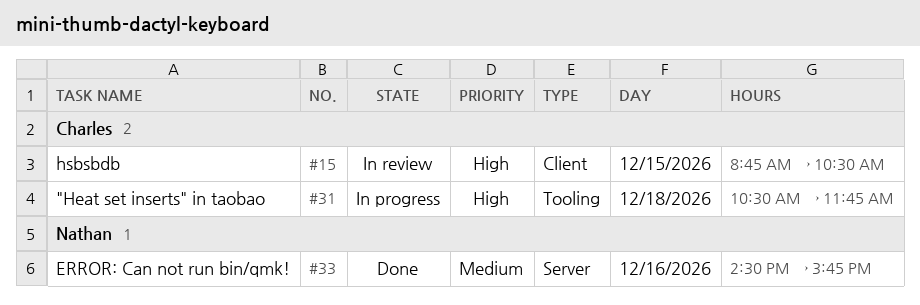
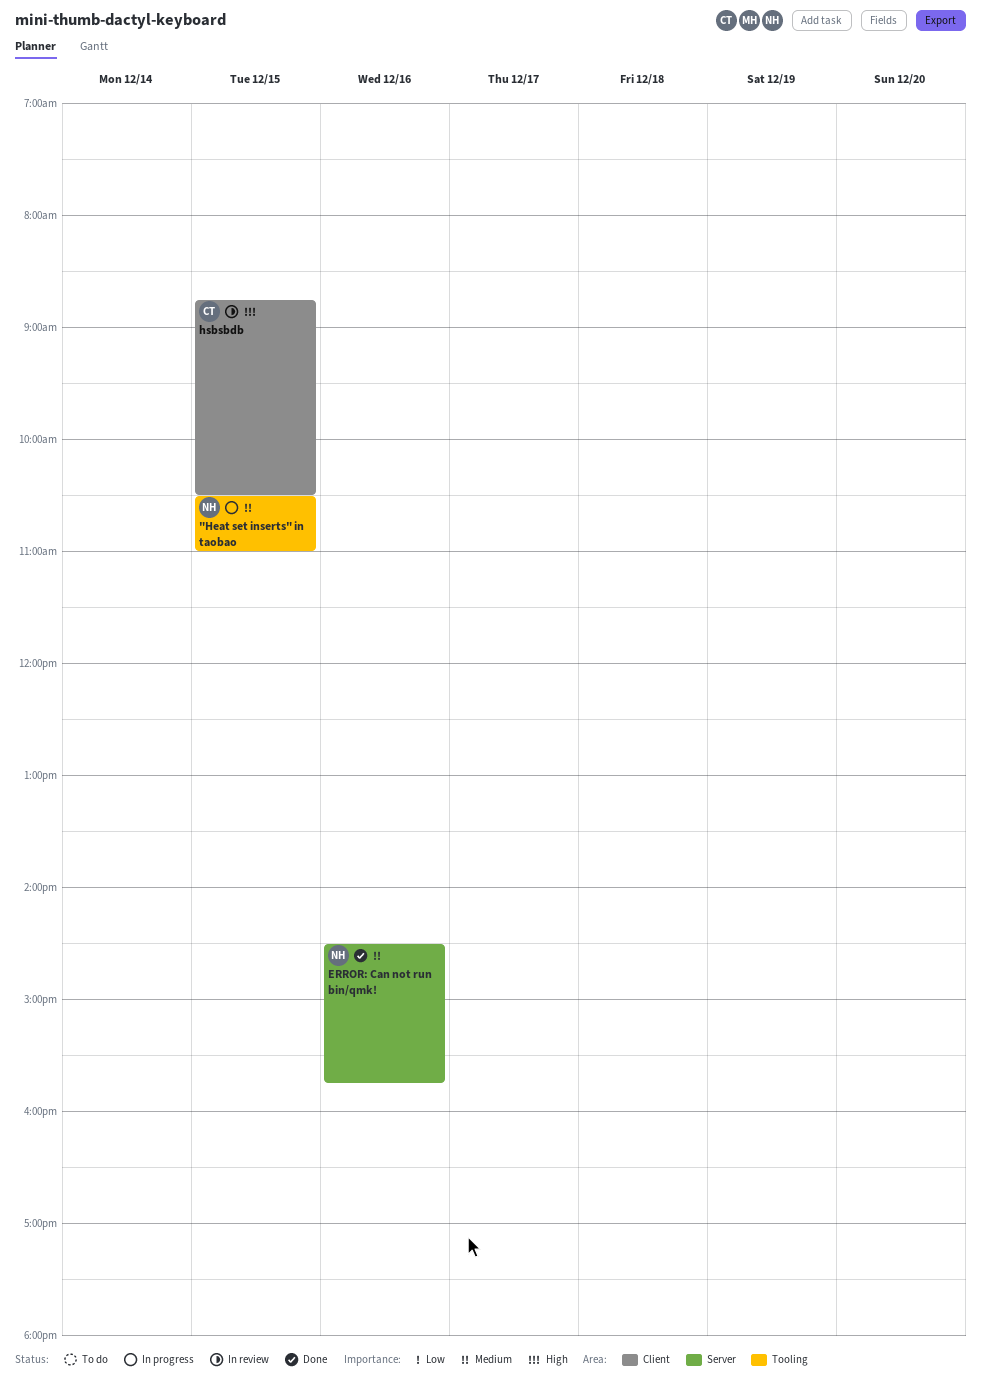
"Heat set inserts" in taobao, owner: Charles -> Nathan
"Heat set inserts" in taobao, priority: High -> Medium
"Heat set inserts" in taobao, day: Dec 18 -> Dec 15
"Heat set inserts" in taobao, ends: 11:45 -> 11:00

